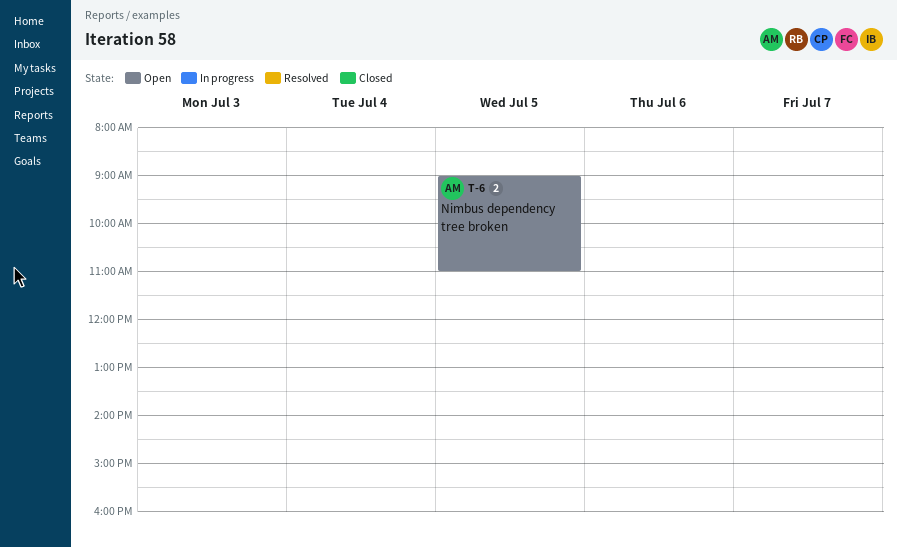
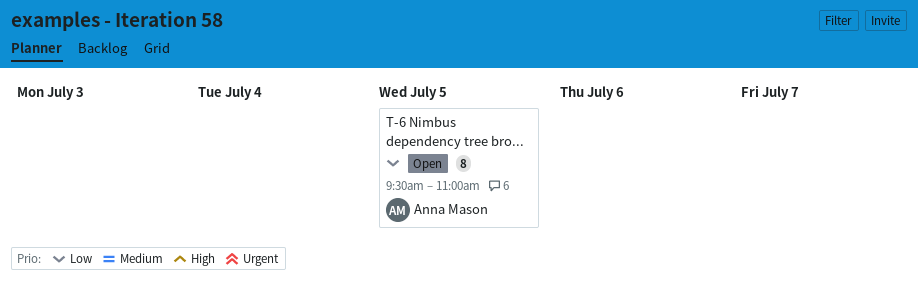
T-6, estimate: 2 -> 8
T-6, begins: 09:00 -> 09:30

